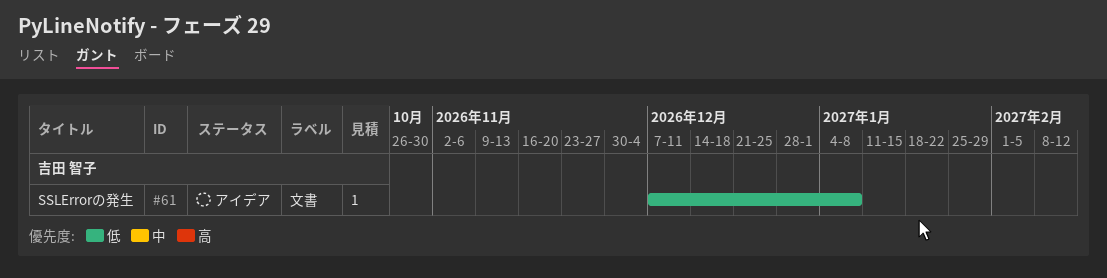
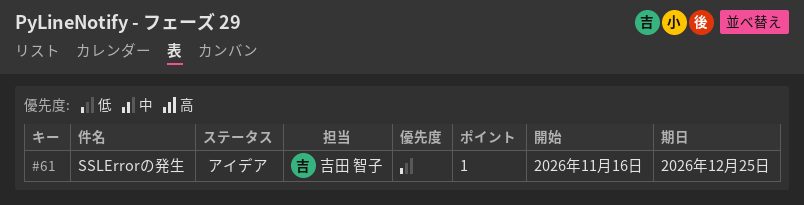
#61, start: Dec 7 -> Nov 16
#61, due: Jan 8 -> Dec 25

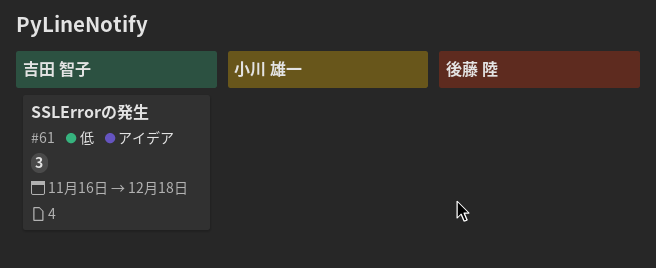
#61, estimate: 1 -> 3
#61, due: Dec 25 -> Dec 18

